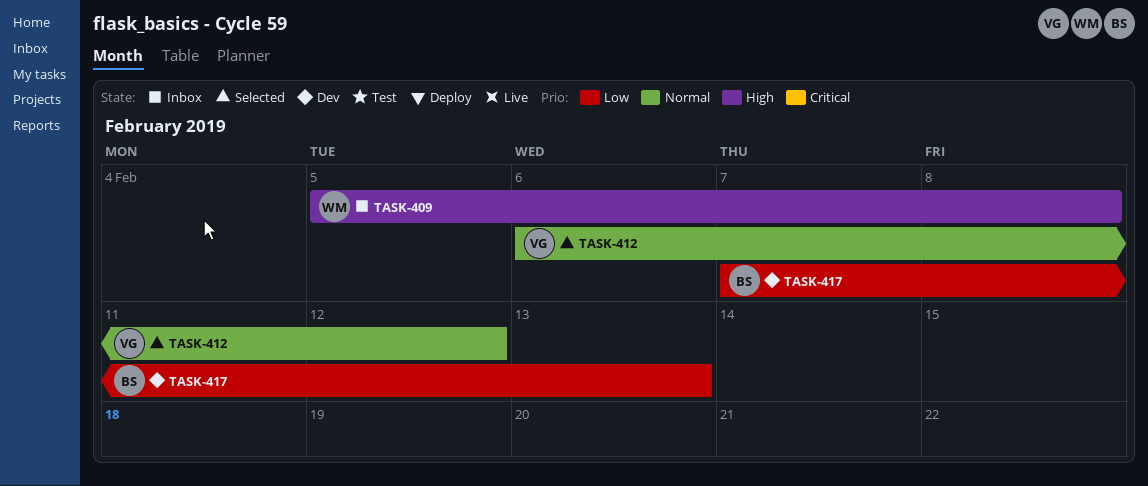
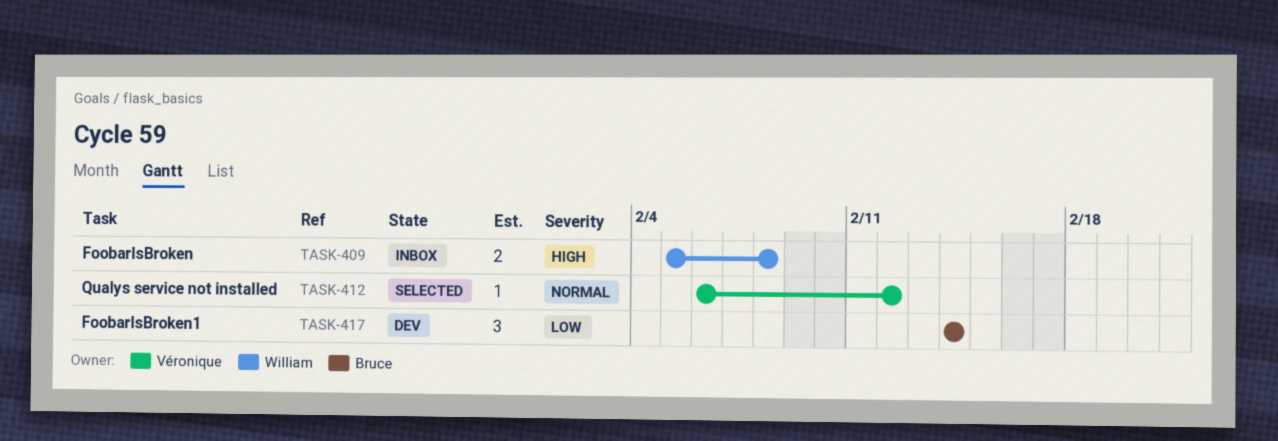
TASK-417, start: Feb 7 -> Feb 14
TASK-417, due: Feb 13 -> Feb 14

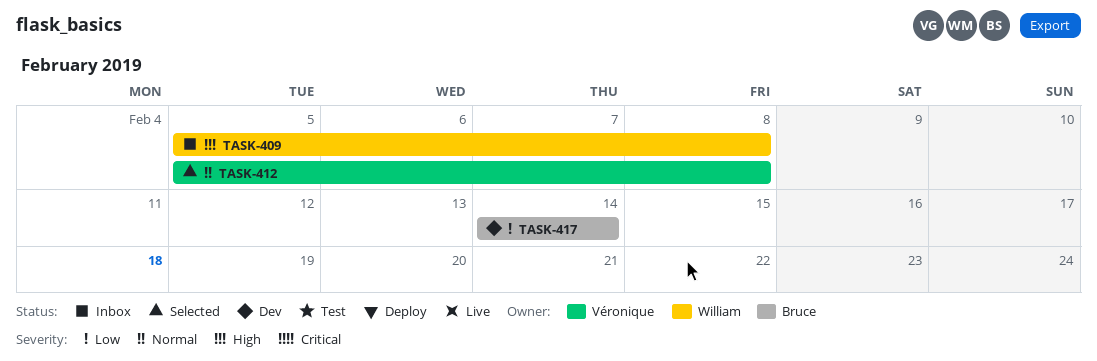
TASK-412, start: Feb 6 -> Feb 5
TASK-412, due: Feb 12 -> Feb 8

